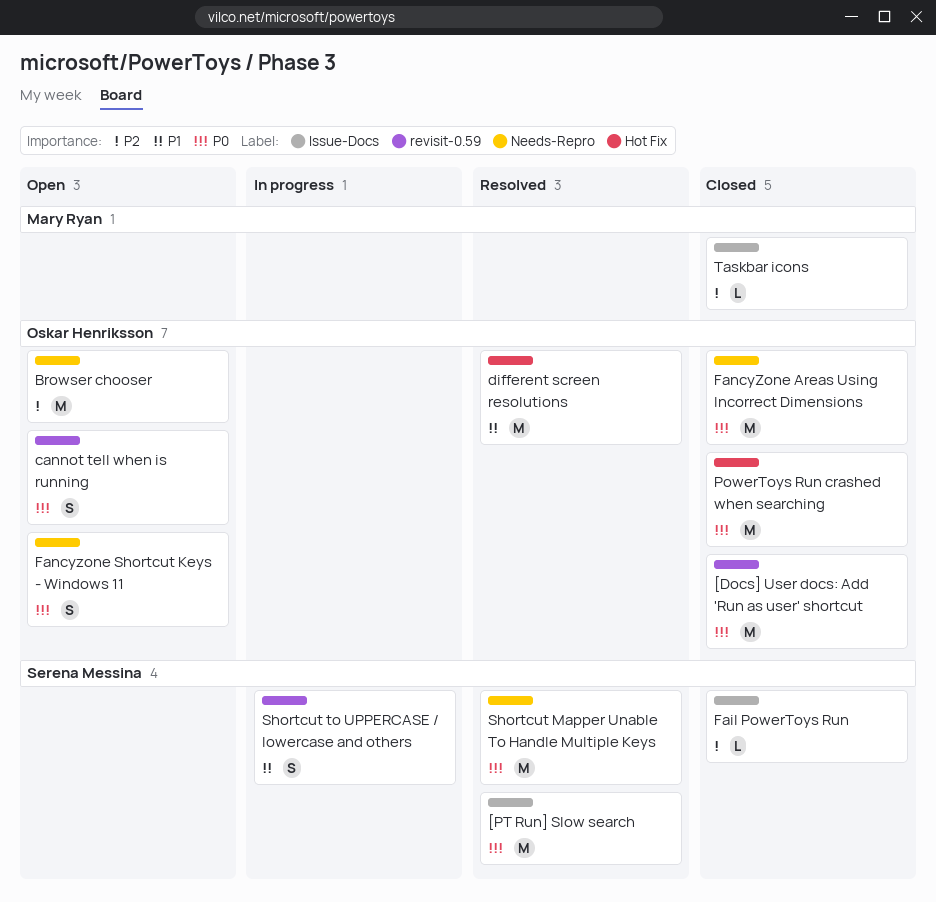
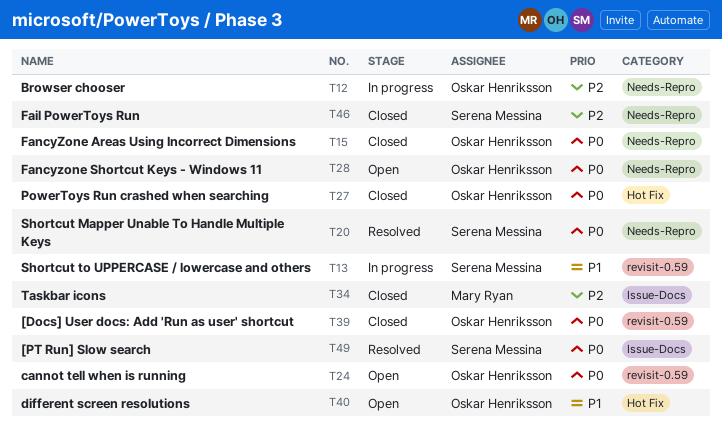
Browser chooser, status: Open -> In progress
different screen resolutions, status: Resolved -> Open
Fail PowerToys Run, label: Issue-Docs -> Needs-Repro

